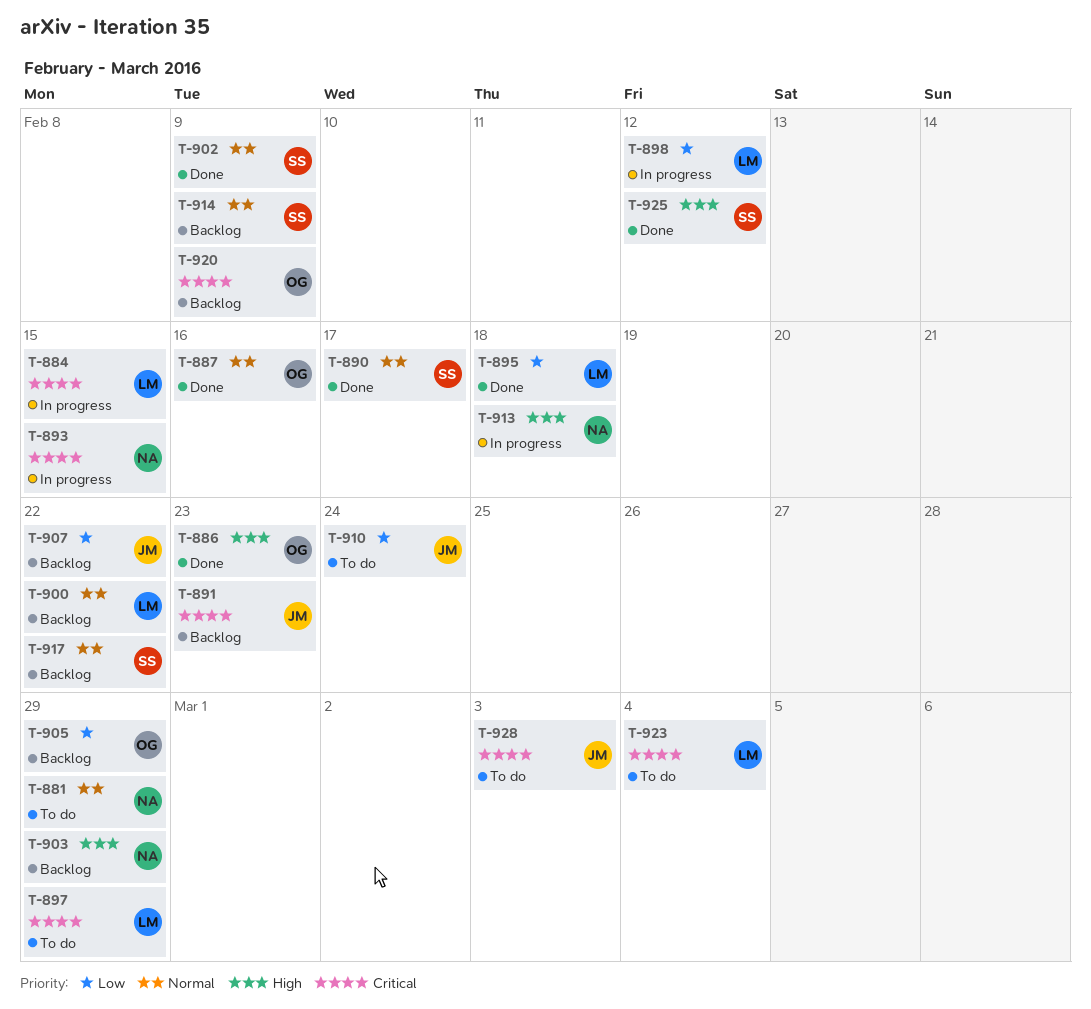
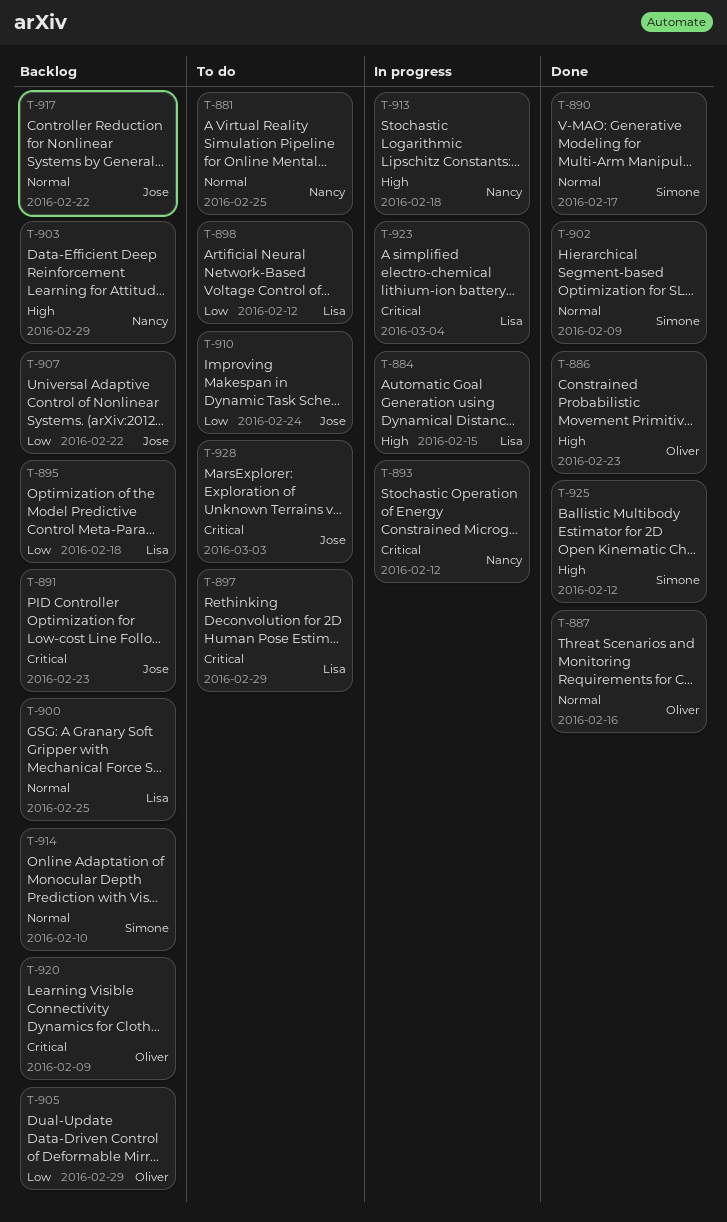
T-881, due: Feb 29 -> Feb 25
T-884, priority: Critical -> High
T-893, due: Feb 15 -> Feb 12
T-895, status: Done -> Backlog
T-898, status: In progress -> To do
T-900, due: Feb 22 -> Feb 25
T-914, due: Feb 9 -> Feb 10
T-917, owner: Simone -> Jose
T-923, status: To do -> In progress

